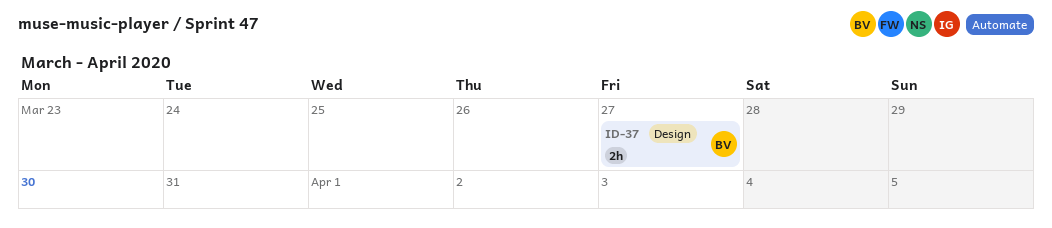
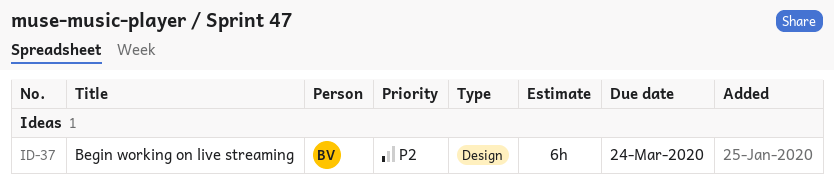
ID-37, estimate: 2h -> 6h
ID-37, due: Mar 27 -> Mar 24

